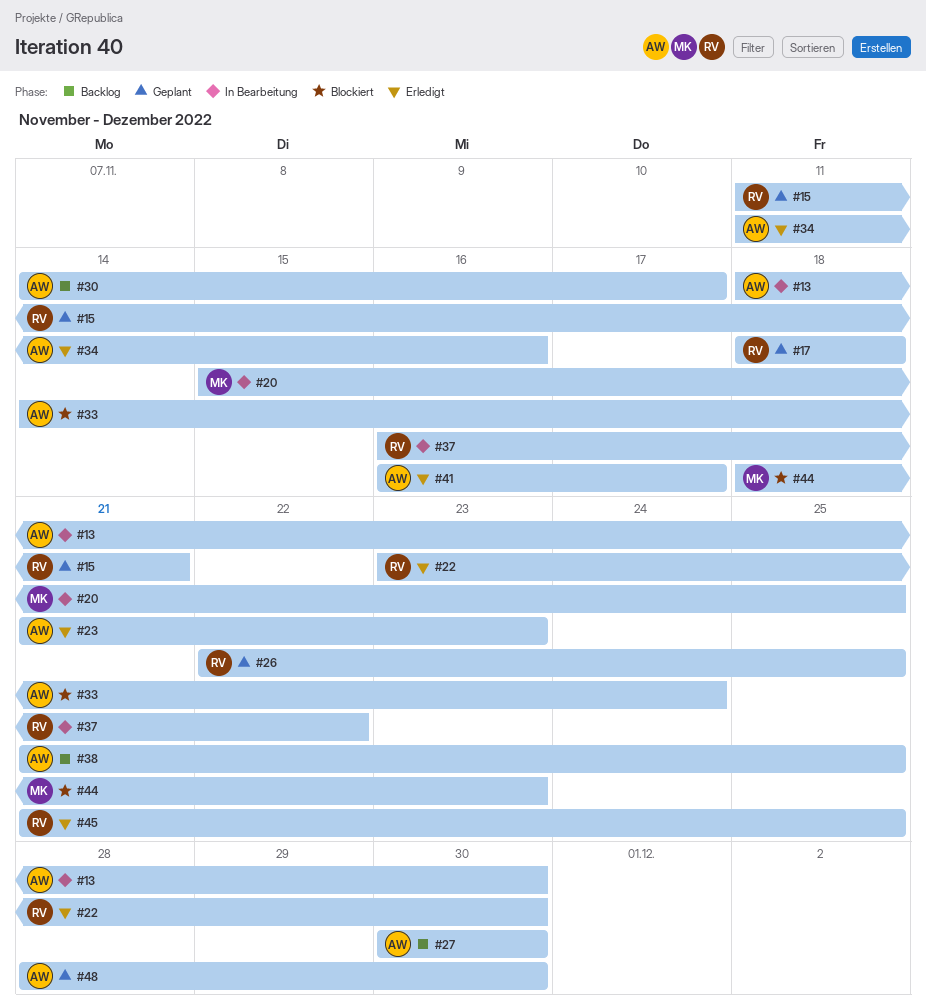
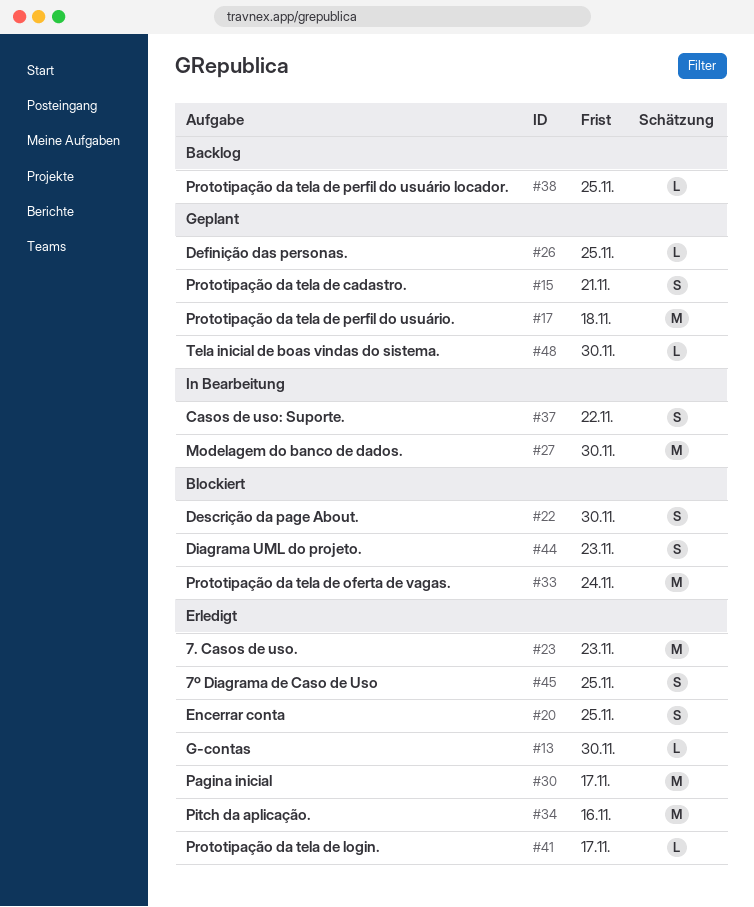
#13, status: In Bearbeitung -> Erledigt
#20, status: In Bearbeitung -> Erledigt
#22, status: Erledigt -> Blockiert
#27, status: Backlog -> In Bearbeitung
#30, status: Backlog -> Erledigt

